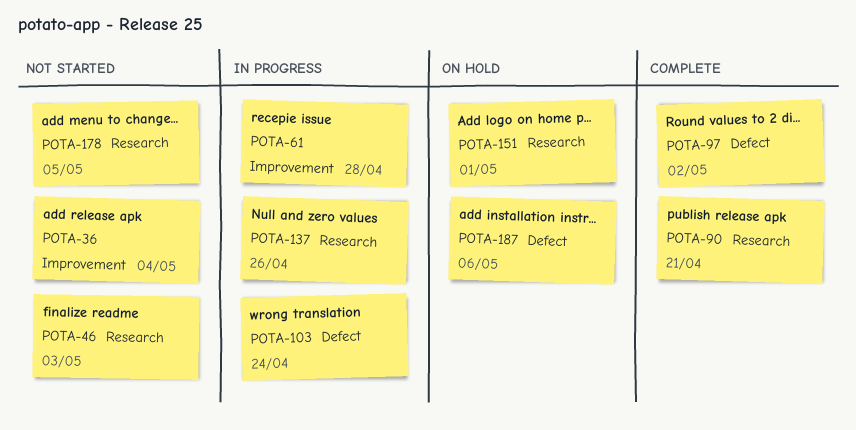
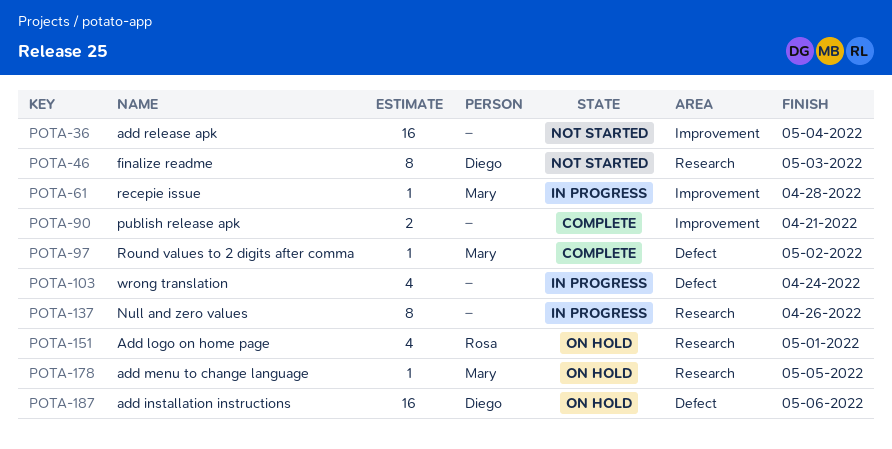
POTA-90, label: Research -> Improvement
POTA-178, status: Not started -> On hold

